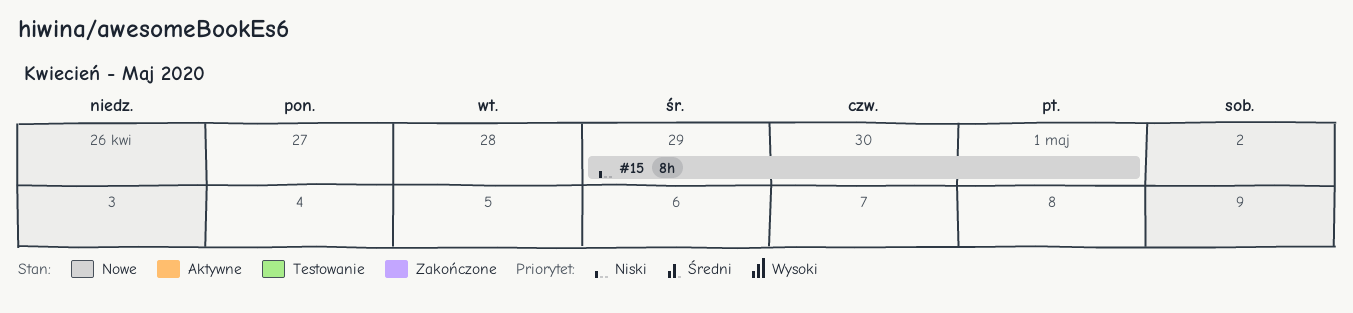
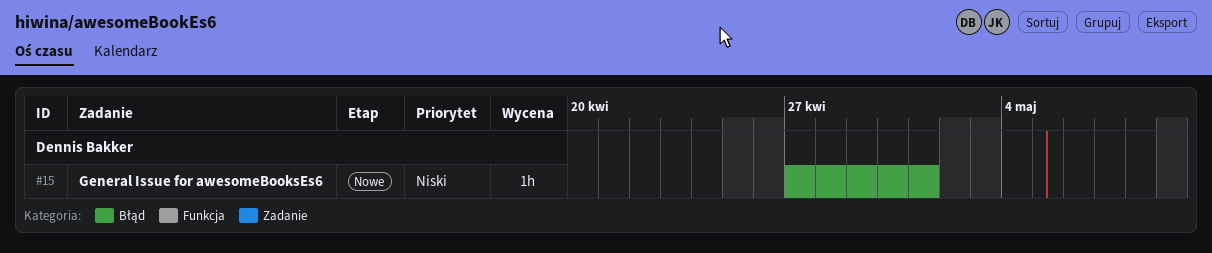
#15, estimate: 8h -> 1h
#15, start: Apr 29 -> Apr 27

